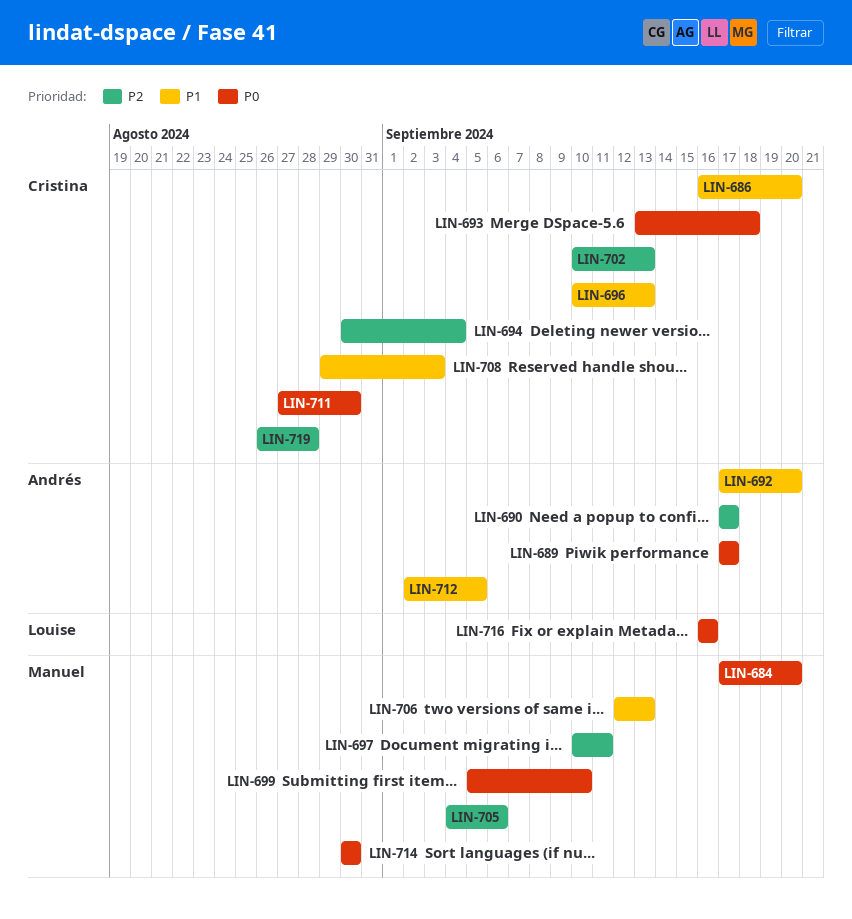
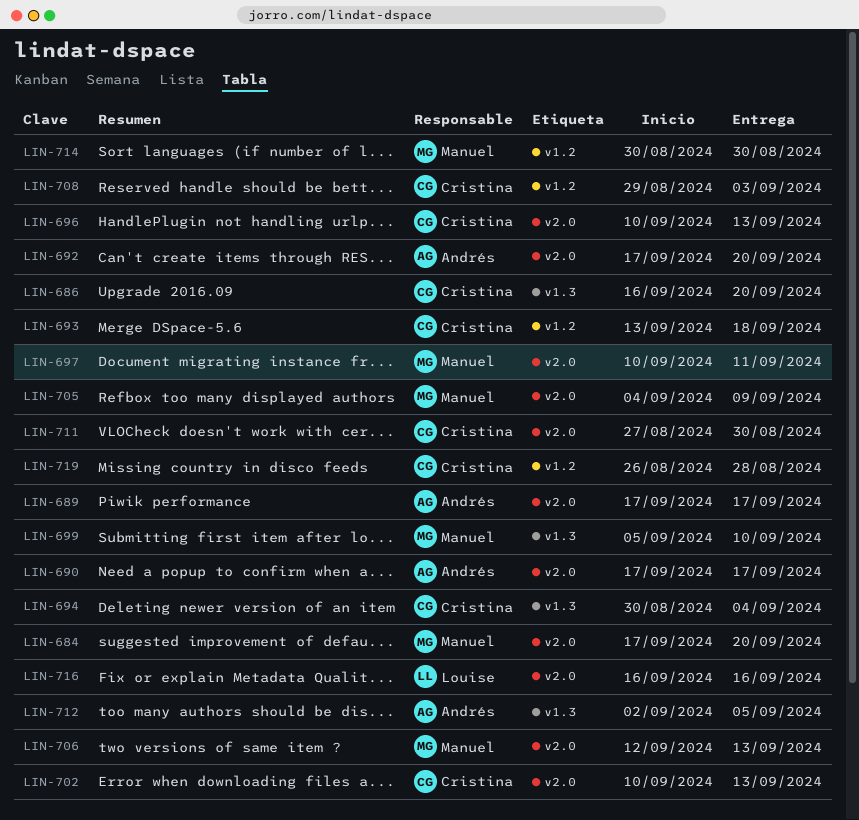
LIN-705, due: Sep 6 -> Sep 9

